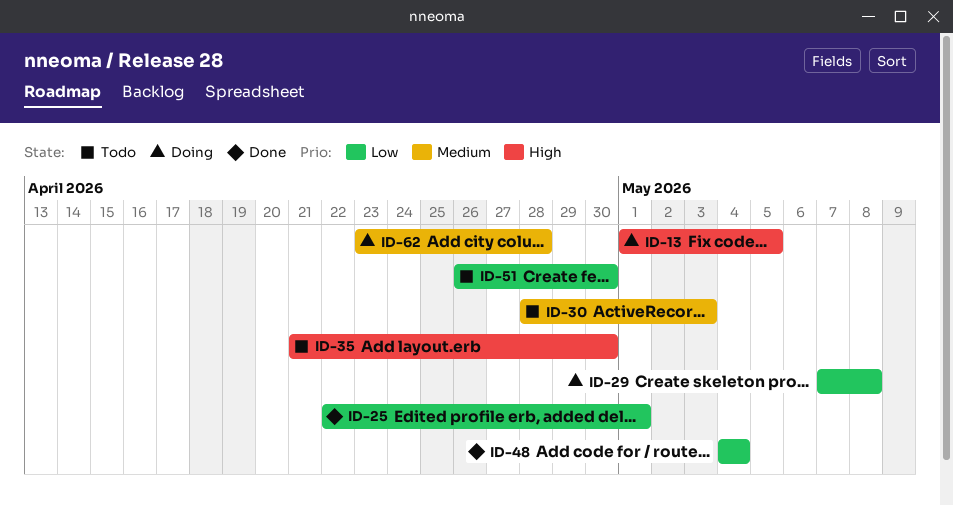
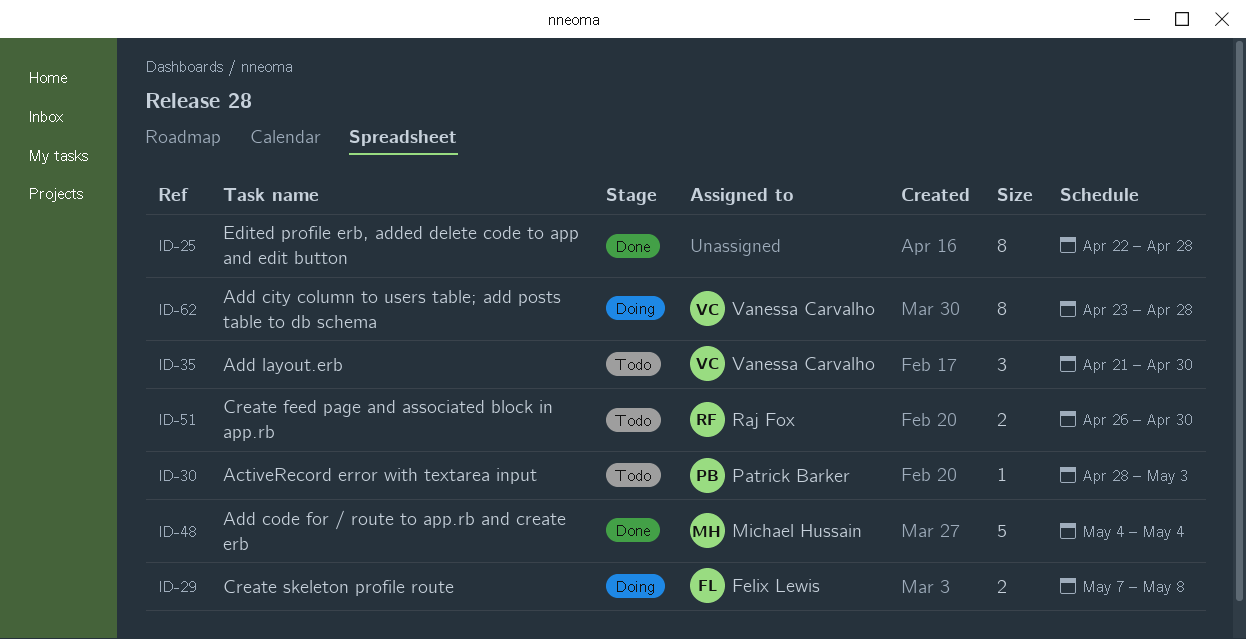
ID-13: present -> none
ID-25, due: May 1 -> Apr 28

